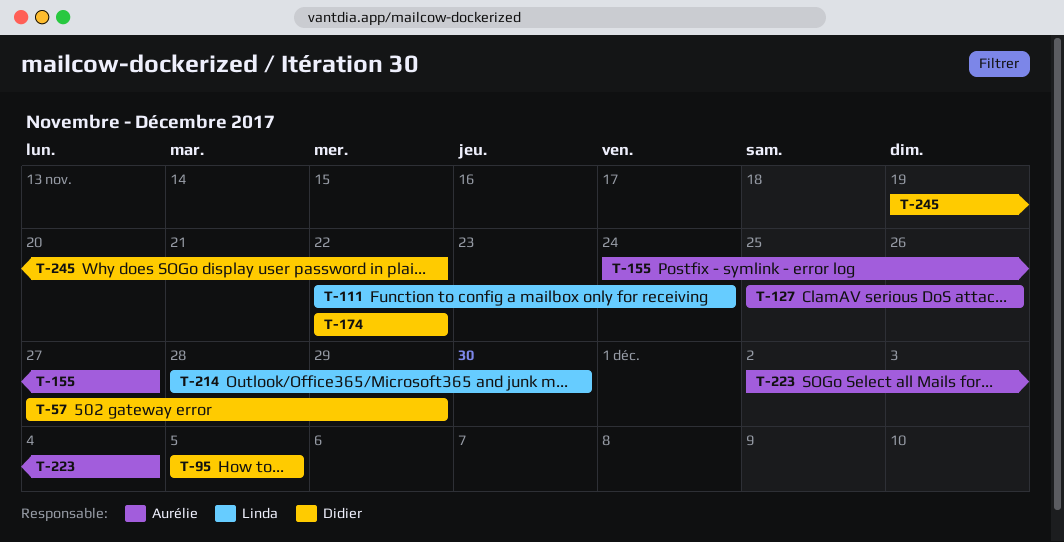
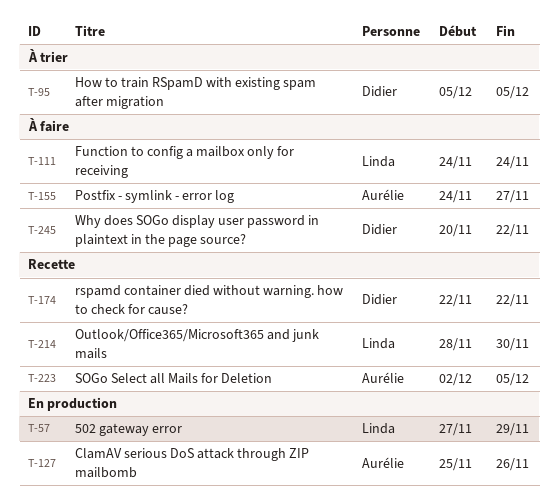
T-57, owner: Didier -> Linda
T-111, start: Nov 22 -> Nov 24
T-223, due: Dec 4 -> Dec 5
T-245, start: Nov 19 -> Nov 20

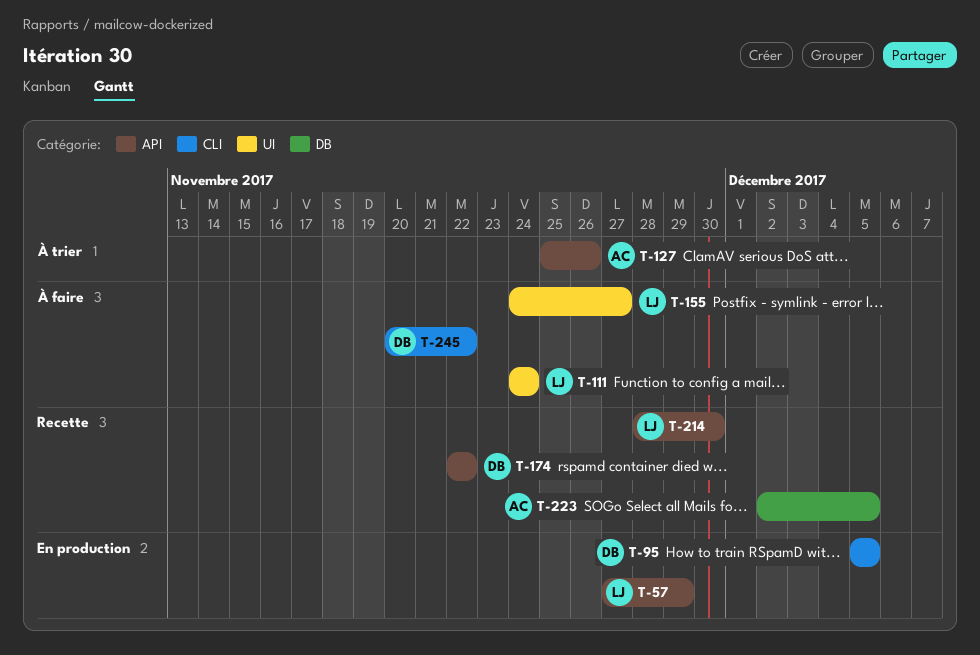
T-95, status: À trier -> En production
T-127, status: En production -> À trier
T-155, owner: Aurélie -> Linda

